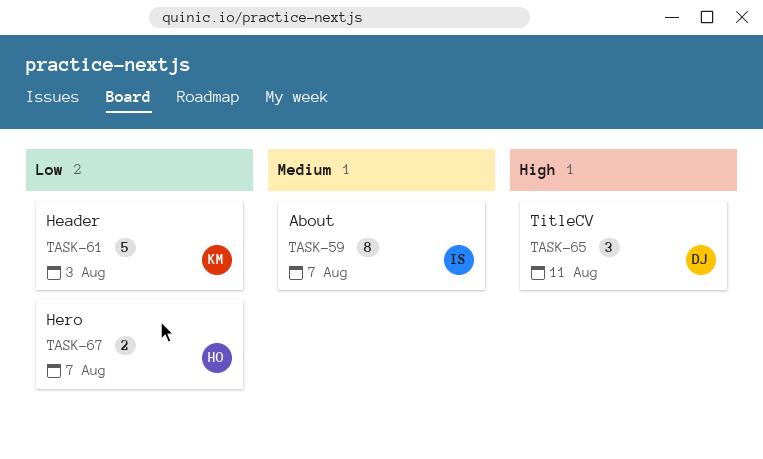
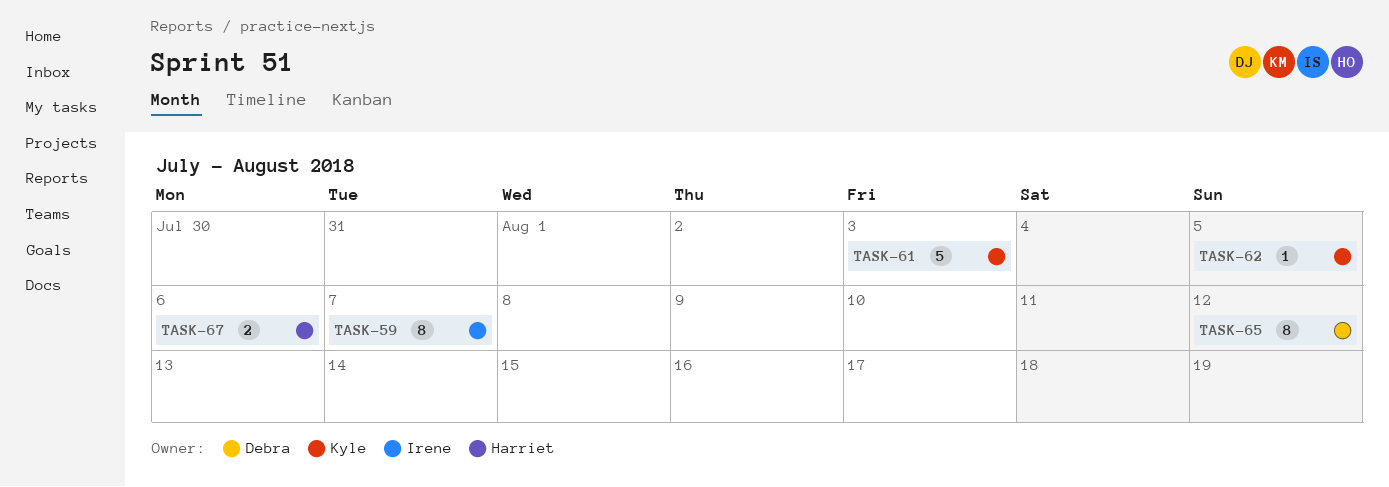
TASK-62: none -> present
TASK-65, estimate: 3 -> 8
TASK-65, due: Aug 11 -> Aug 12
TASK-67, due: Aug 7 -> Aug 6

